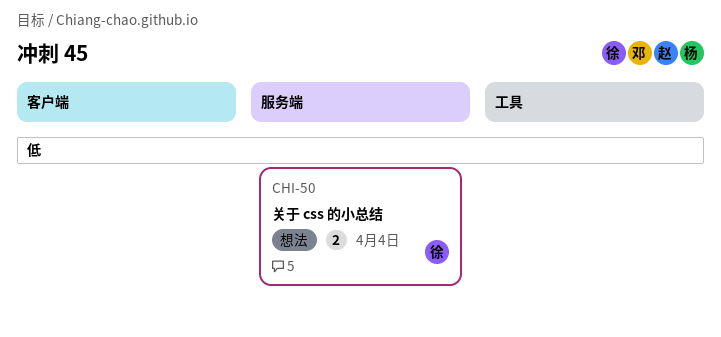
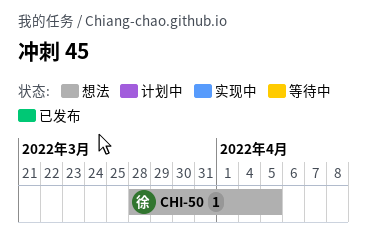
CHI-50, estimate: 2 -> 1
CHI-50, due: Apr 4 -> Apr 5

